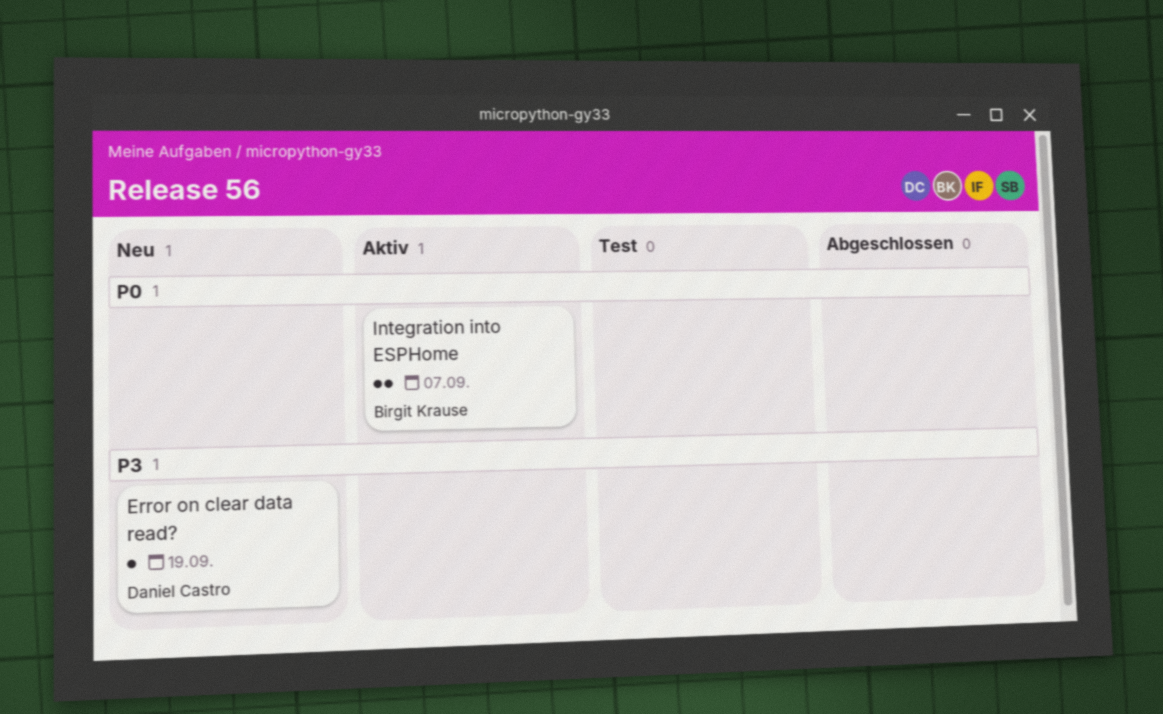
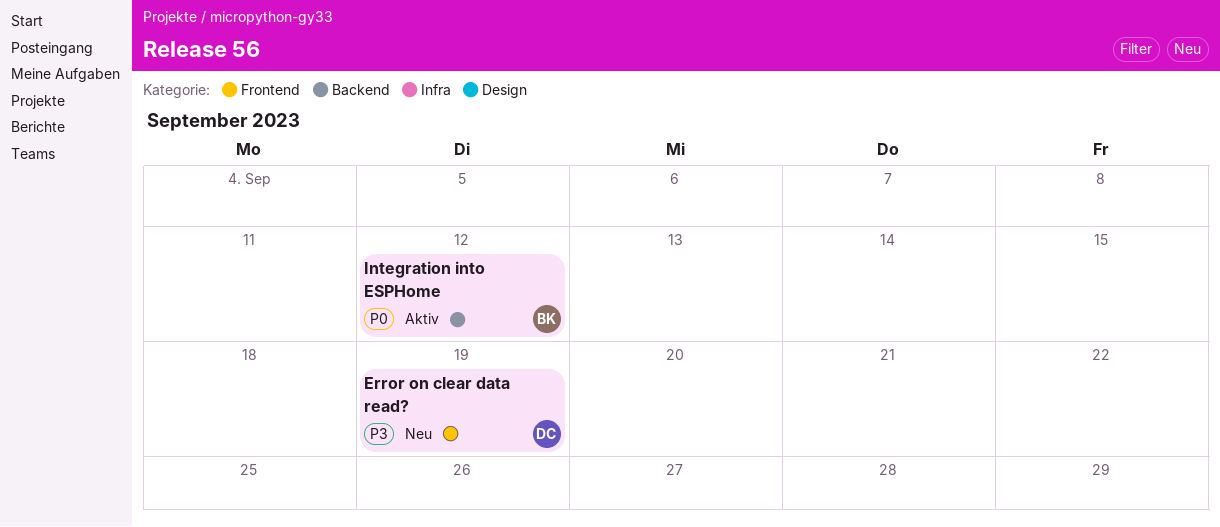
Integration into ESPHome, due: Sep 7 -> Sep 12

